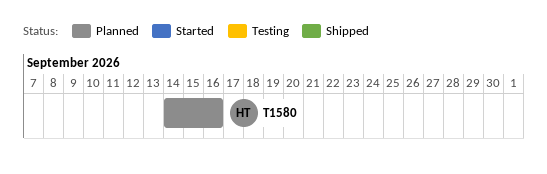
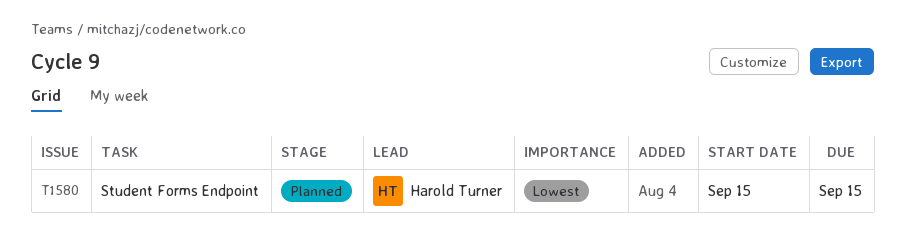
T1580, start: Sep 14 -> Sep 15
T1580, due: Sep 16 -> Sep 15

